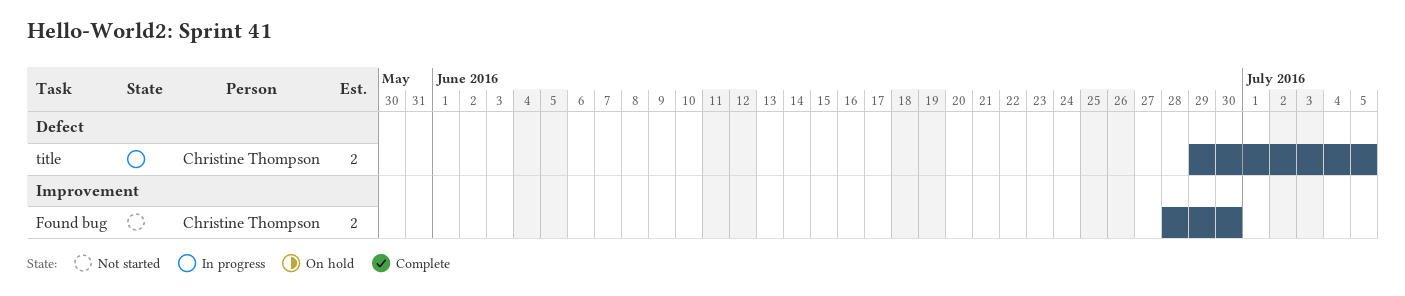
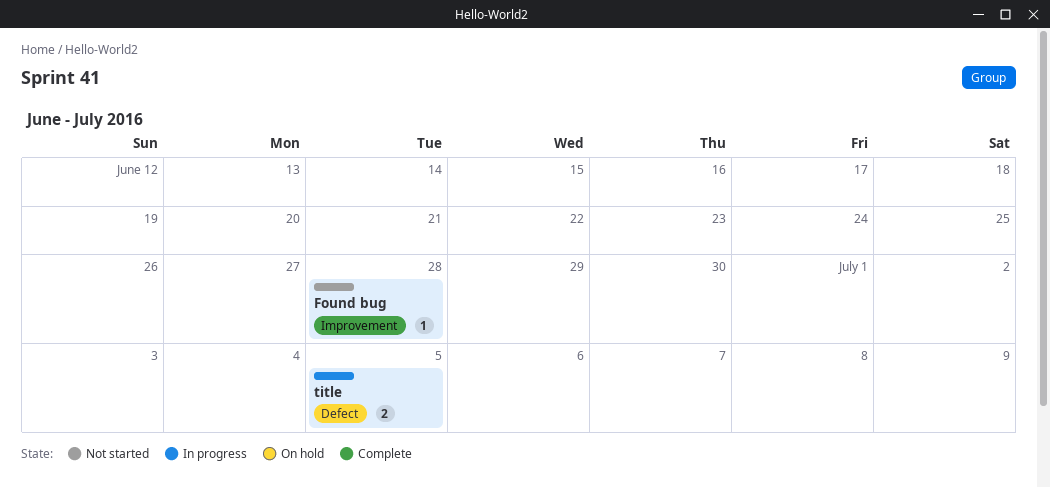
Found bug, estimate: 2 -> 1
Found bug, due: Jun 30 -> Jun 28

